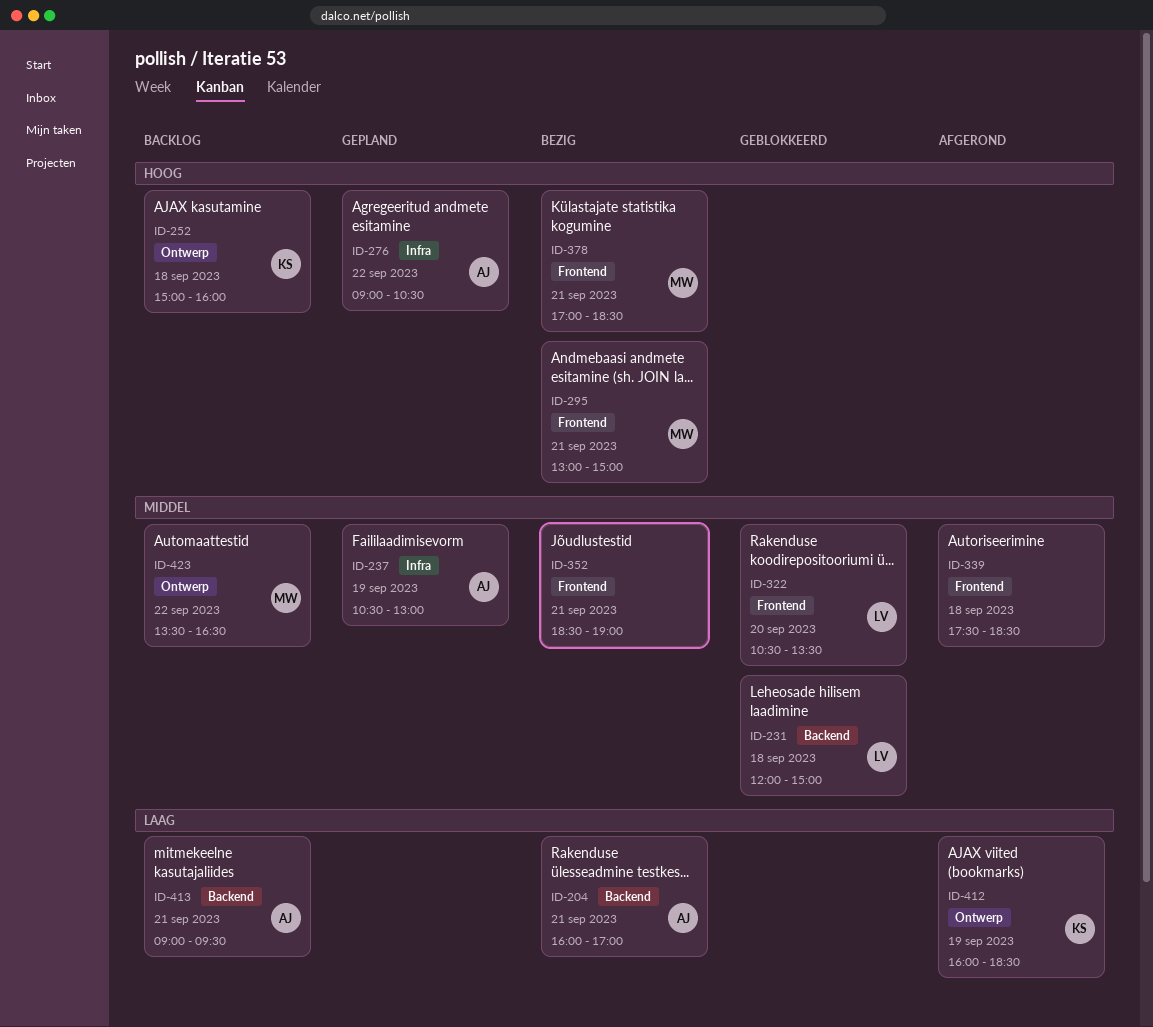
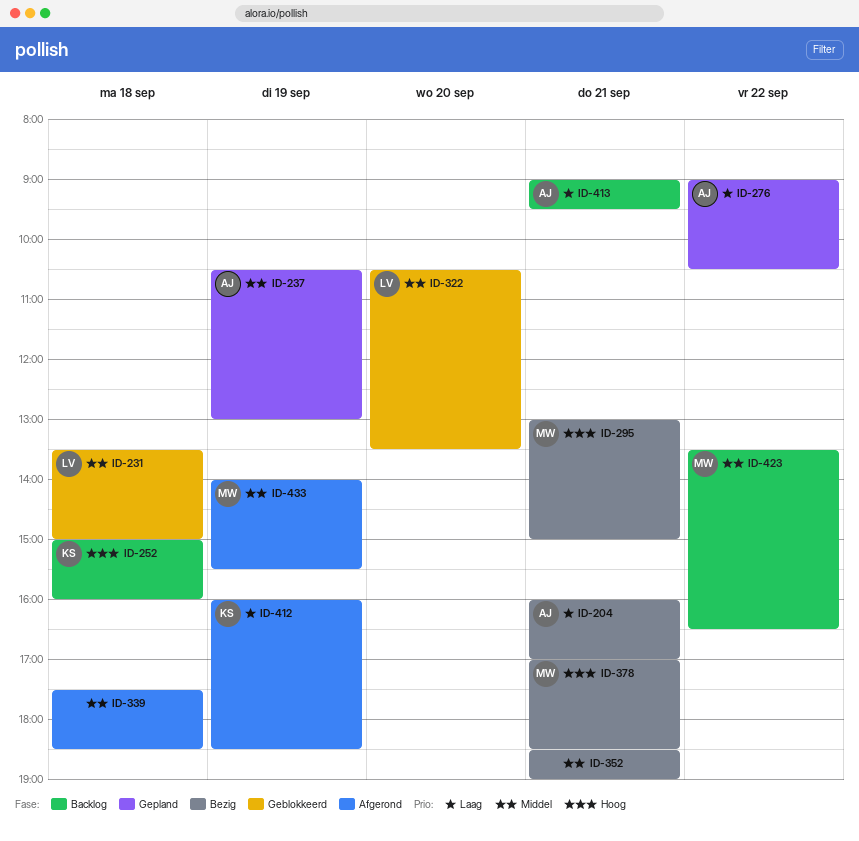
ID-231, begins: 12:00 -> 13:30
ID-276, priority: Hoog -> Laag
ID-433: none -> present

